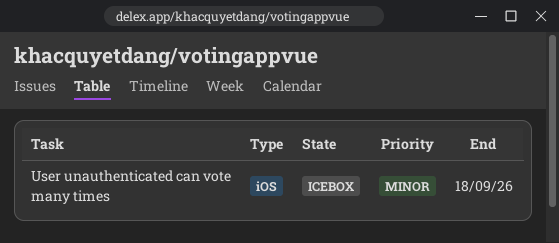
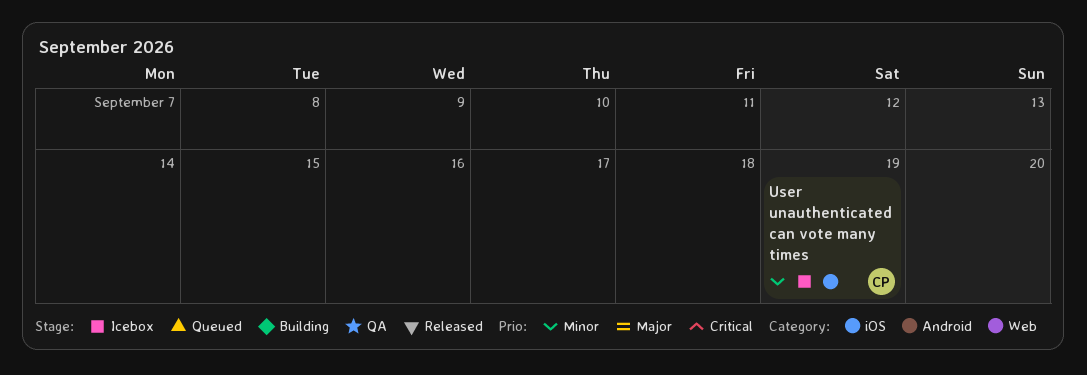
User unauthenticated can vote many times, due: Sep 18 -> Sep 19

